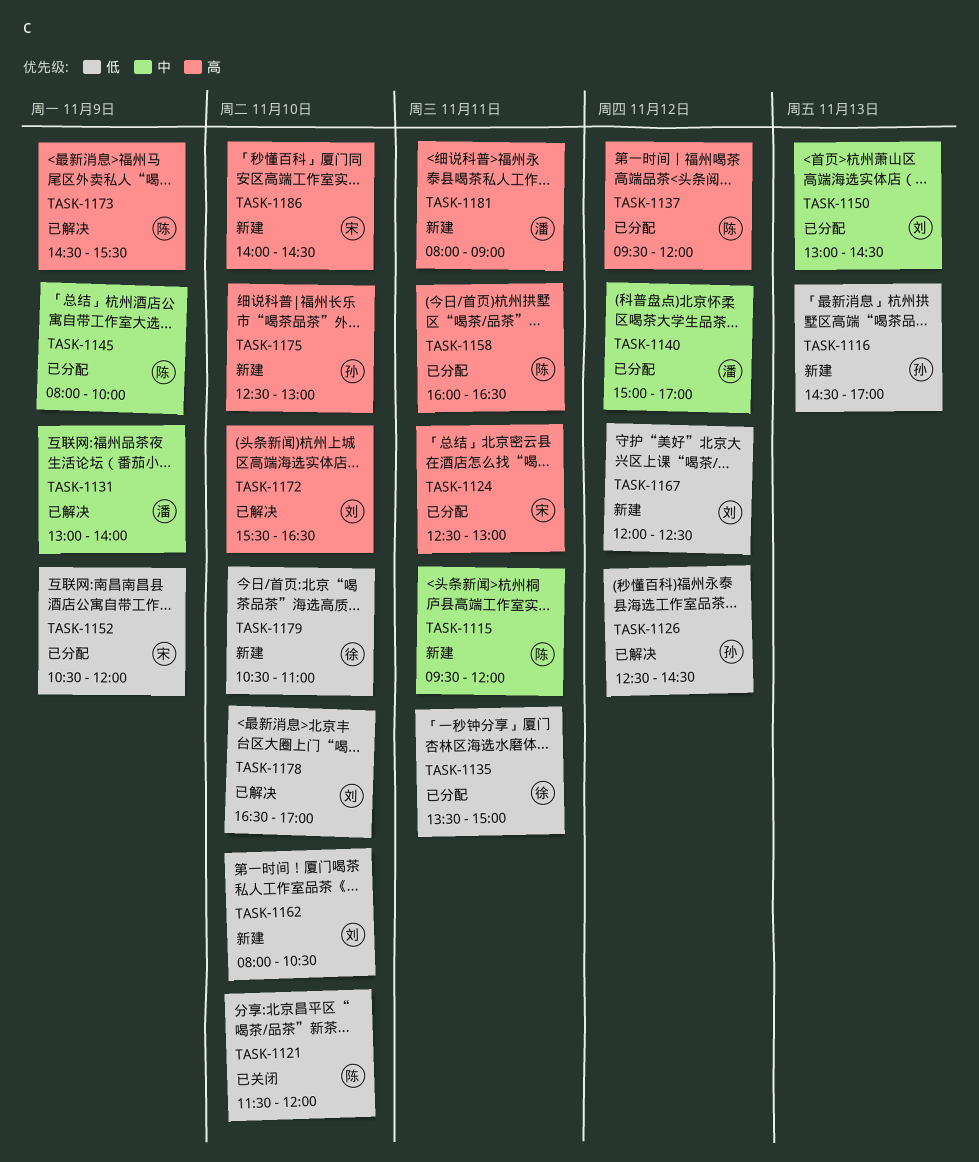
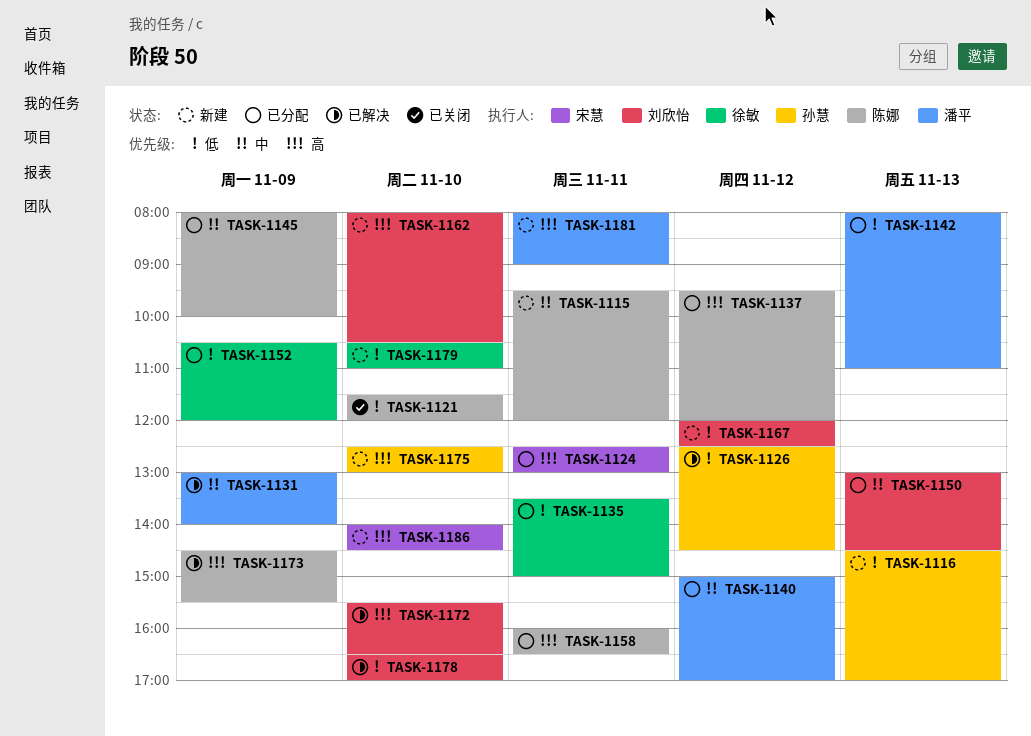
TASK-1142: none -> present
TASK-1152, owner: 宋慧 -> 徐敏
TASK-1162, priority: 低 -> 高

